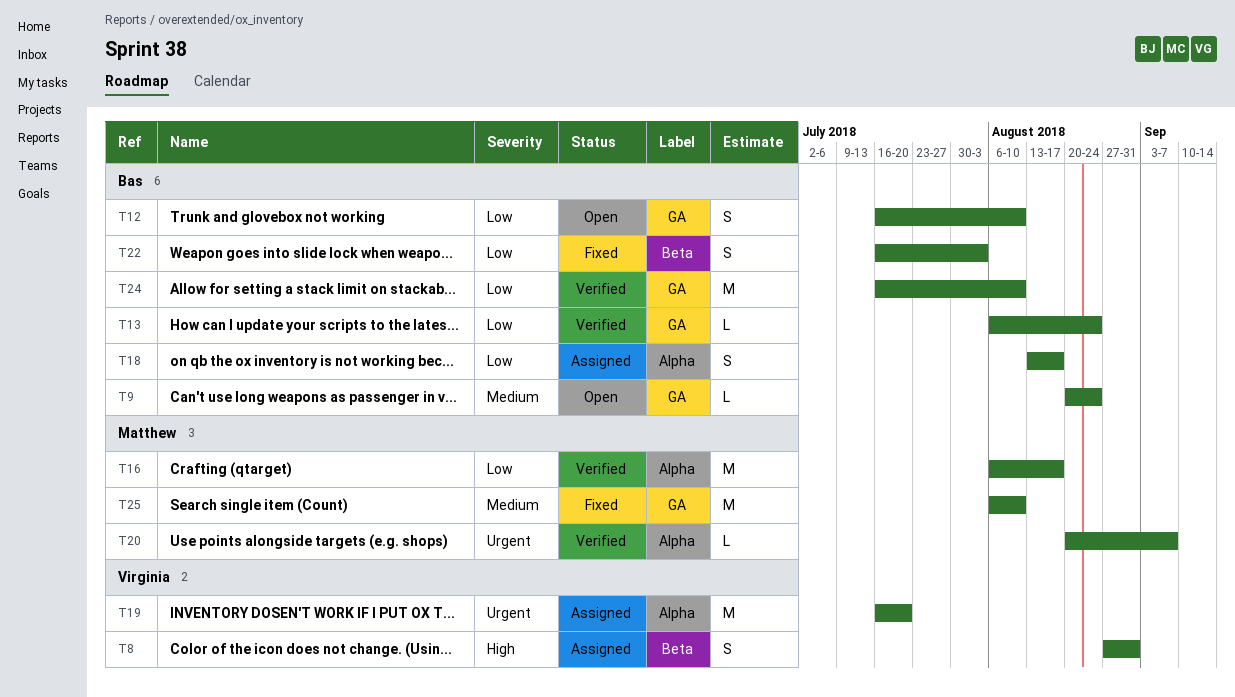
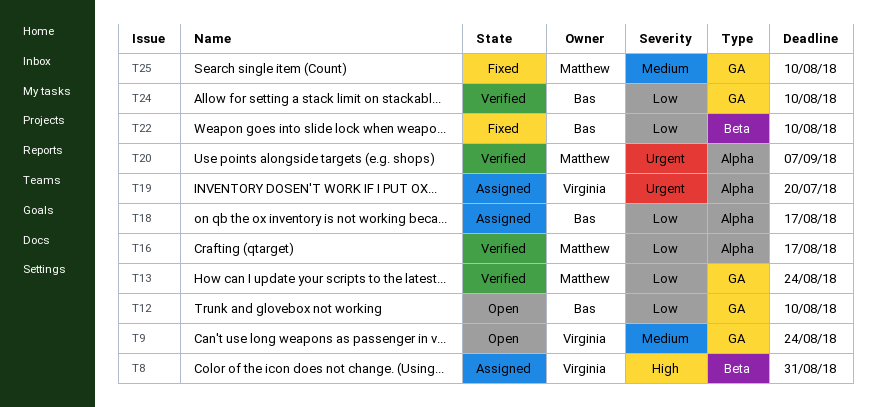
T9, owner: Bas -> Virginia
T13, owner: Bas -> Matthew
T22, due: Aug 3 -> Aug 10

